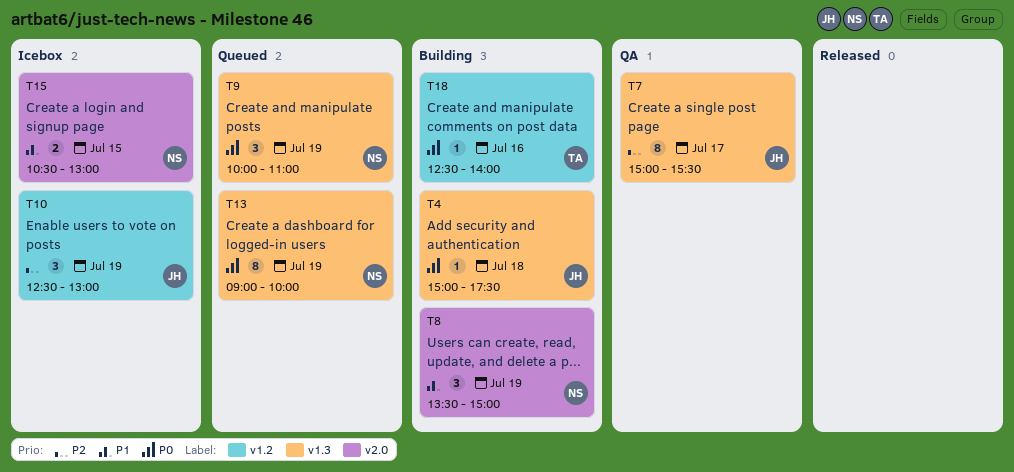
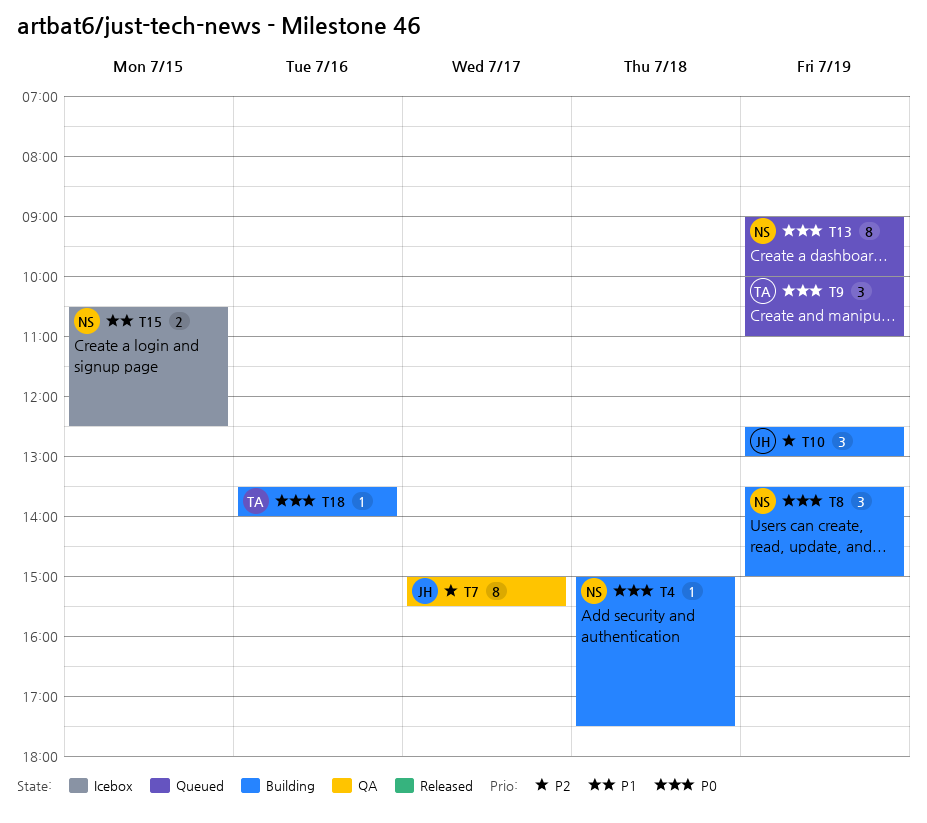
T4, owner: JH -> NS
T8, priority: P1 -> P0
T9, owner: NS -> TA
T10, status: Icebox -> Building
T15, ends: 13:00 -> 12:30
T18, begins: 12:30 -> 13:30

